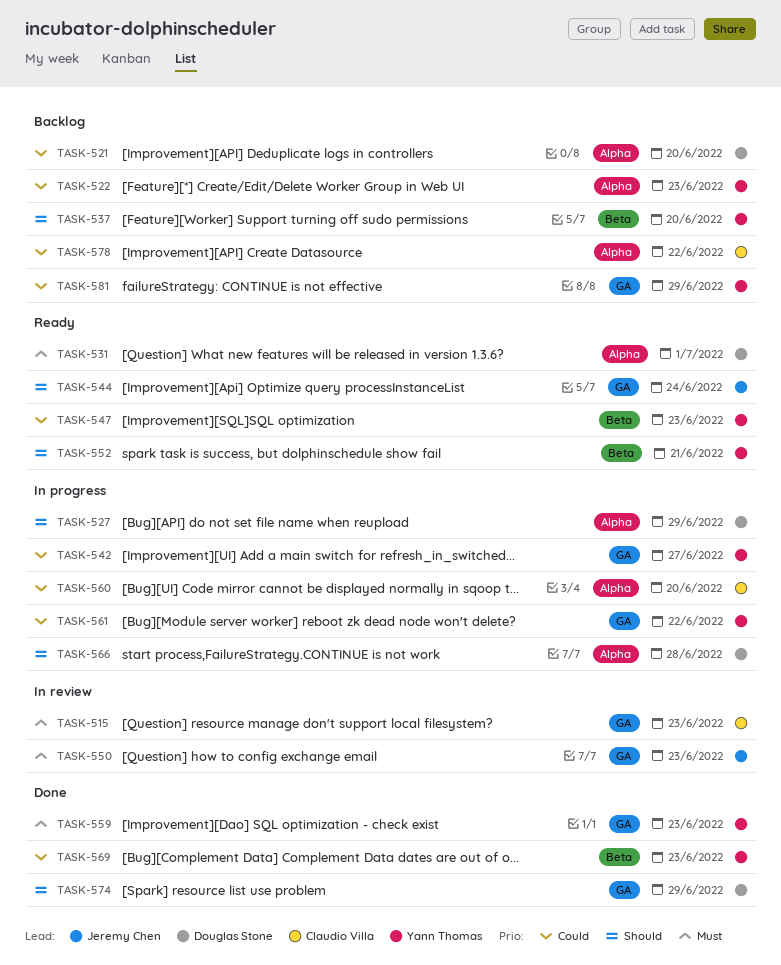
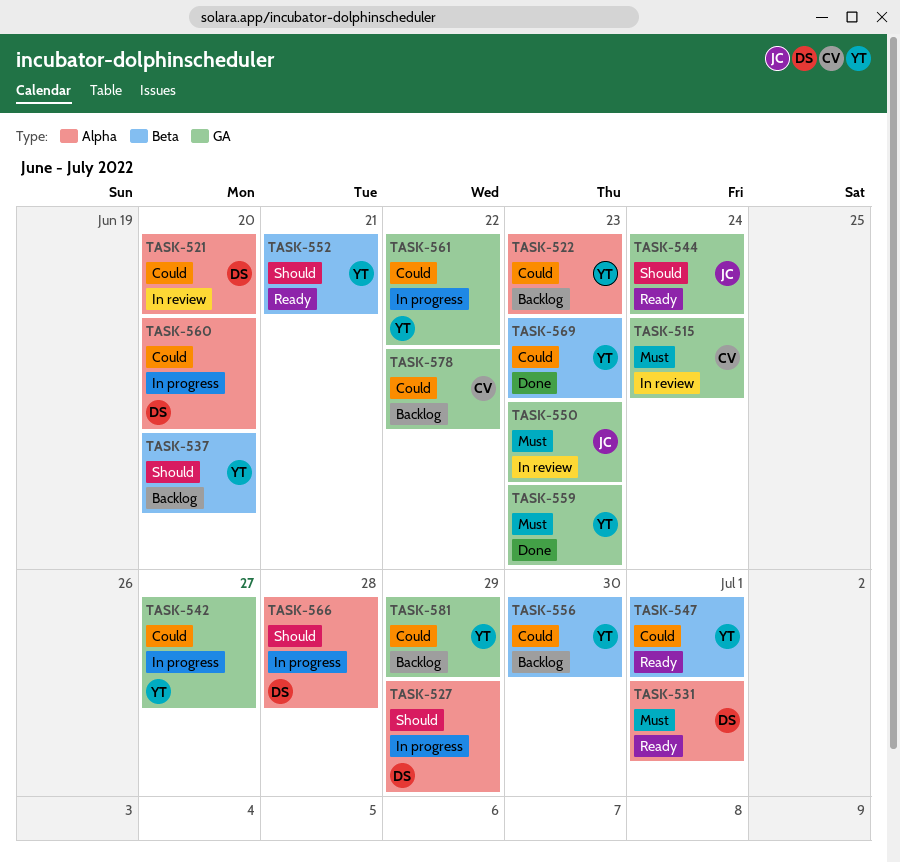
TASK-515, due: Jun 23 -> Jun 24
TASK-521, status: Backlog -> In review
TASK-547, due: Jun 23 -> Jul 1
TASK-556: none -> present
TASK-560, owner: Claudio Villa -> Douglas Stone
TASK-574: present -> none
TASK-578, label: Alpha -> GA

